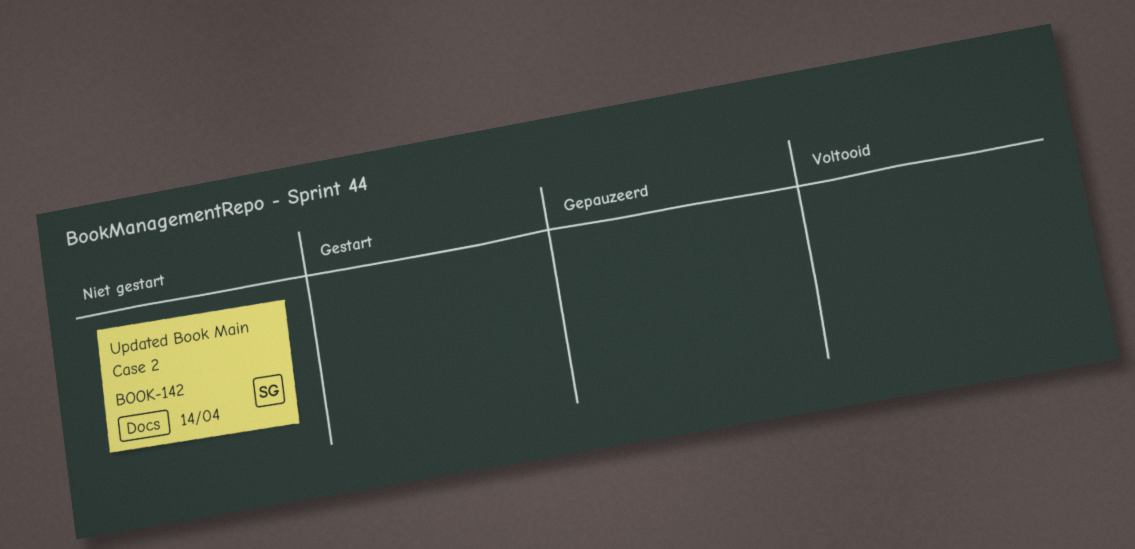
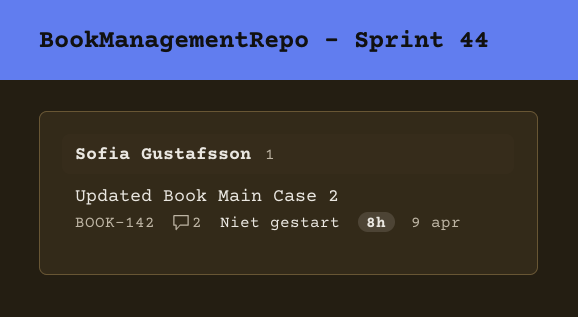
BOOK-142, due: Apr 14 -> Apr 9

